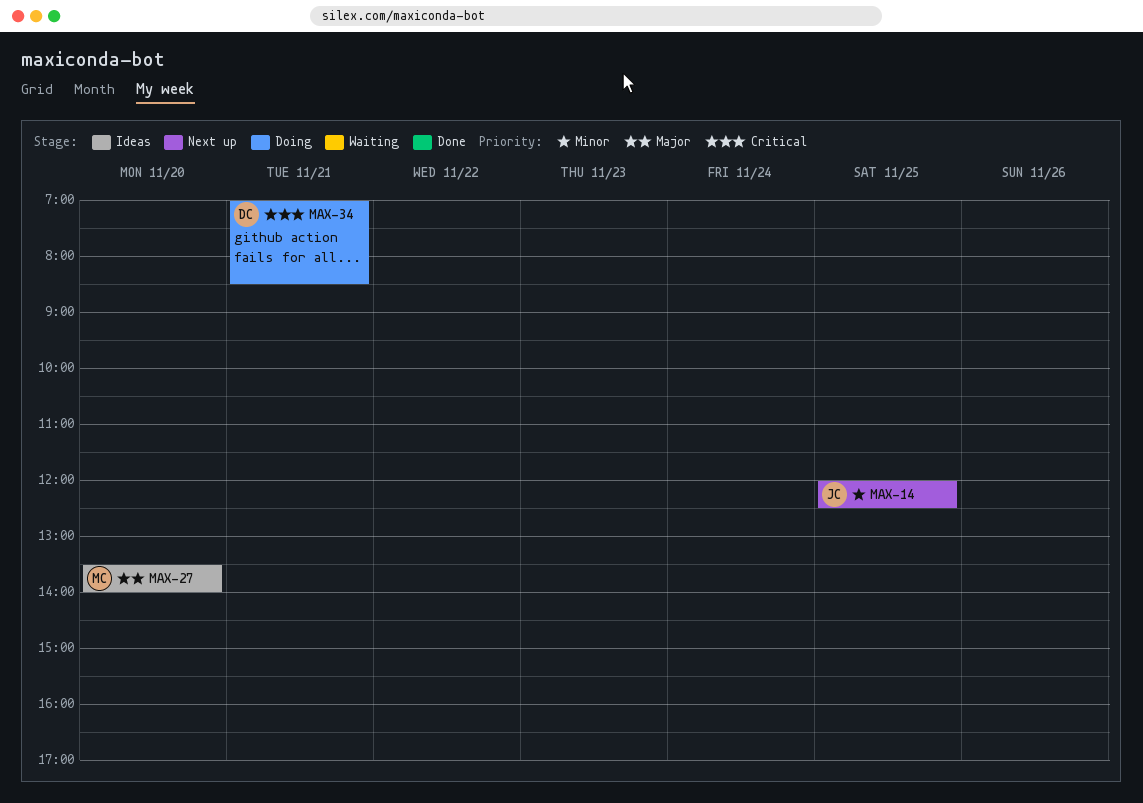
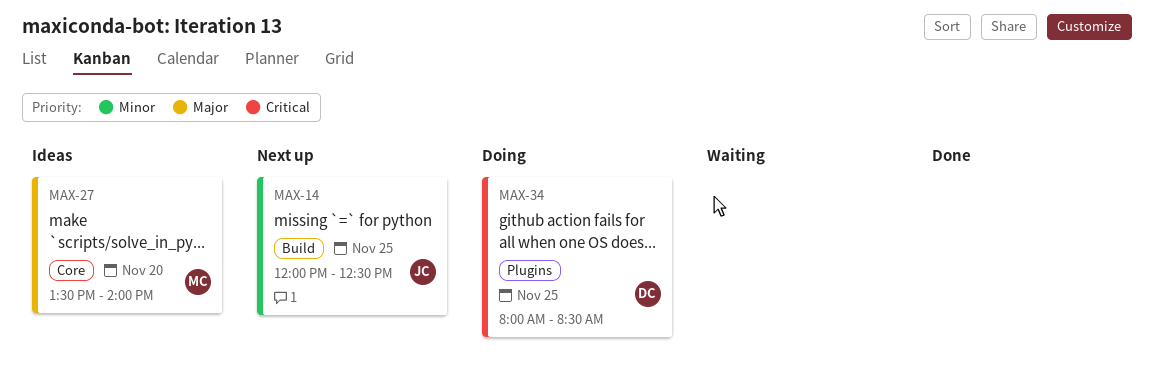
MAX-34, day: Nov 21 -> Nov 25
MAX-34, begins: 07:00 -> 08:00

